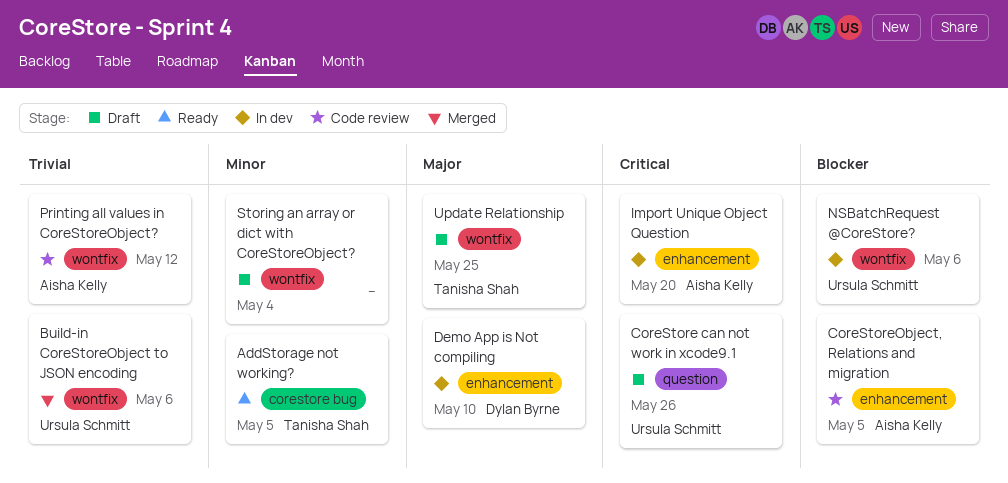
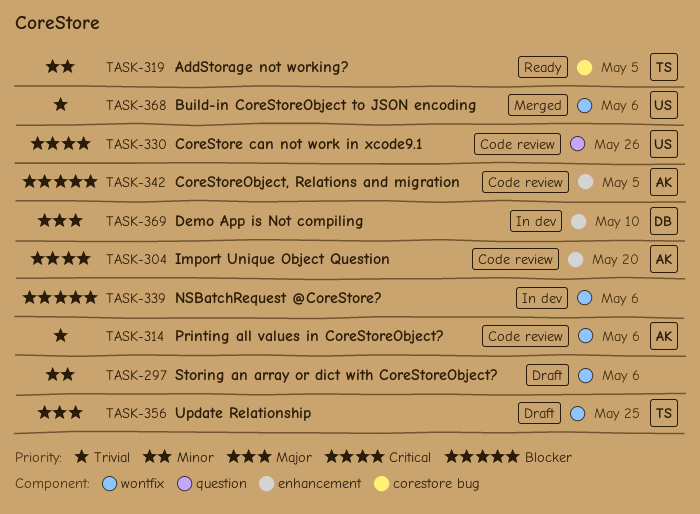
CoreStore can not work in xcode9.1, status: Draft -> Code review
Import Unique Object Question, status: In dev -> Code review
NSBatchRequest @CoreStore?, owner: Ursula Schmitt -> none
Printing all values in CoreStoreObject?, due: May 12 -> May 6
Storing an array or dict with CoreStoreObject?, due: May 4 -> May 6

